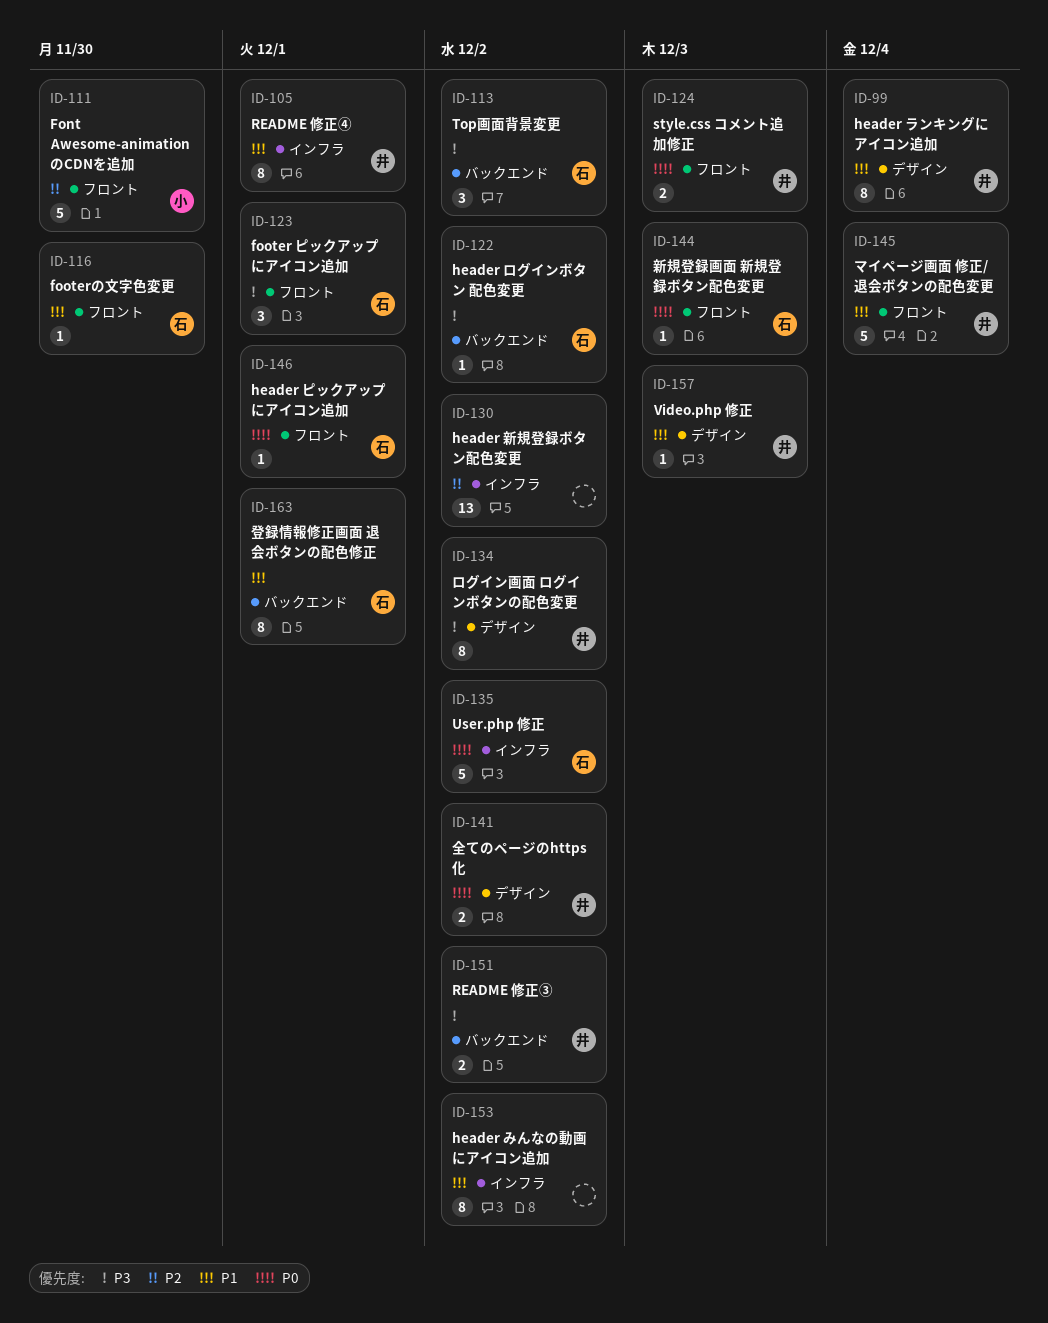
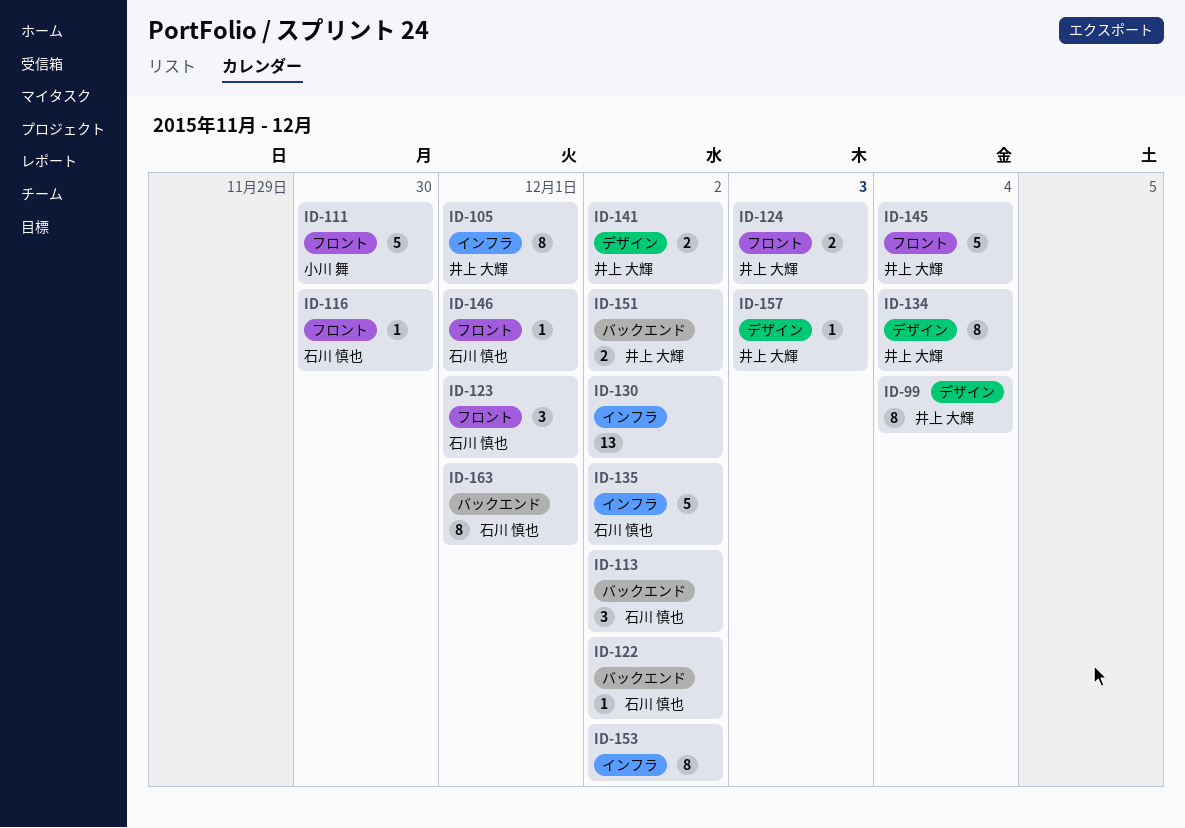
ID-134, due: Dec 2 -> Dec 4
ID-144: present -> none

